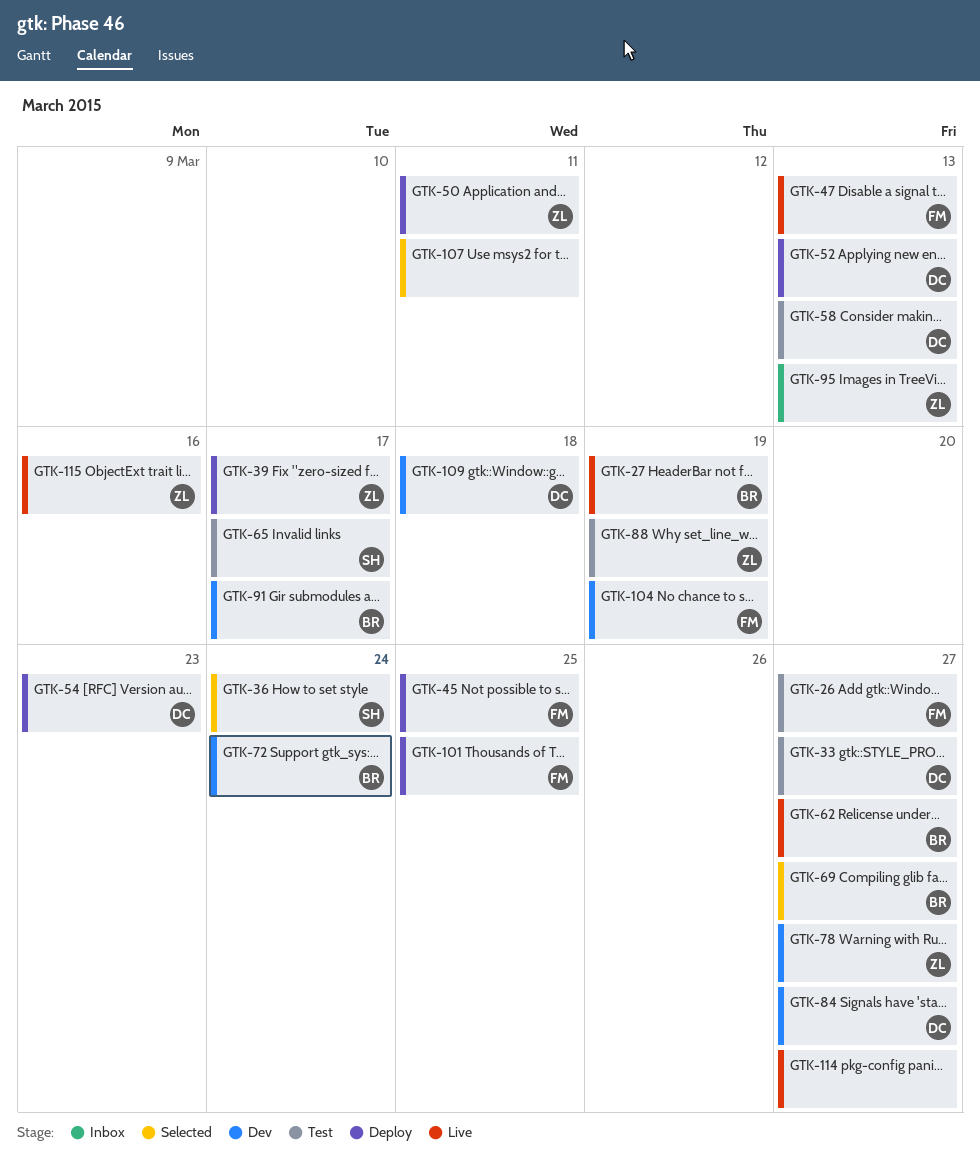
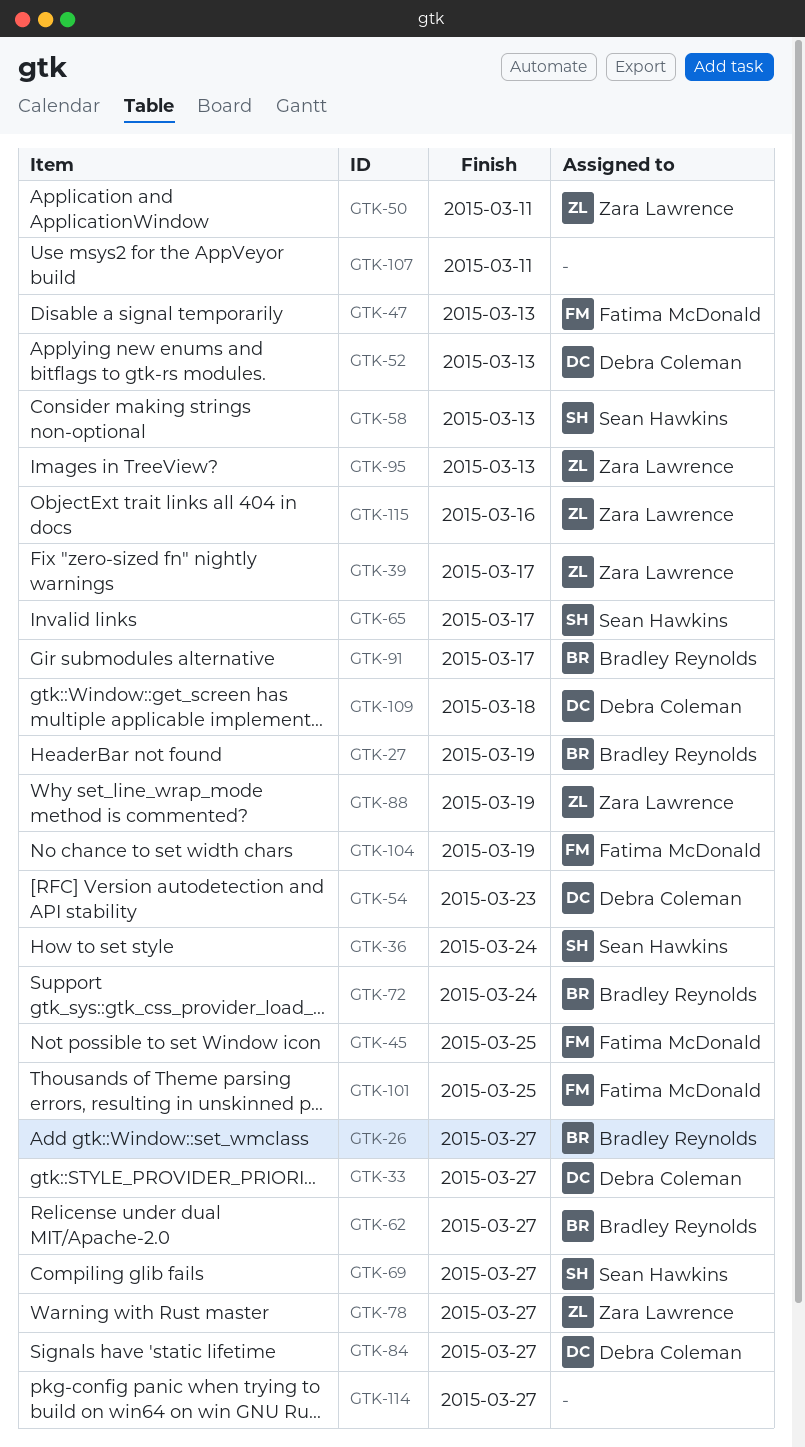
GTK-26, owner: Fatima McDonald -> Bradley Reynolds
GTK-58, owner: Debra Coleman -> Sean Hawkins
GTK-69, owner: Bradley Reynolds -> Sean Hawkins

